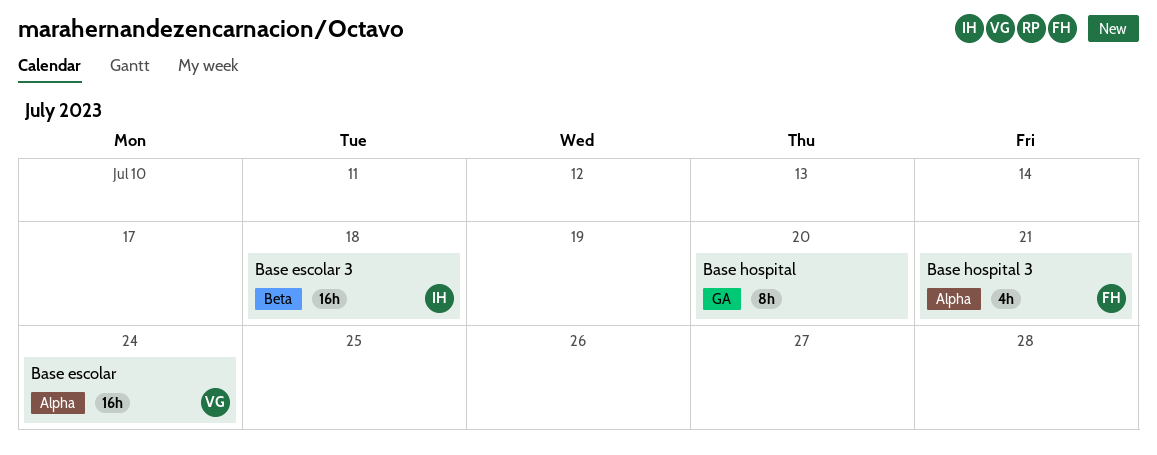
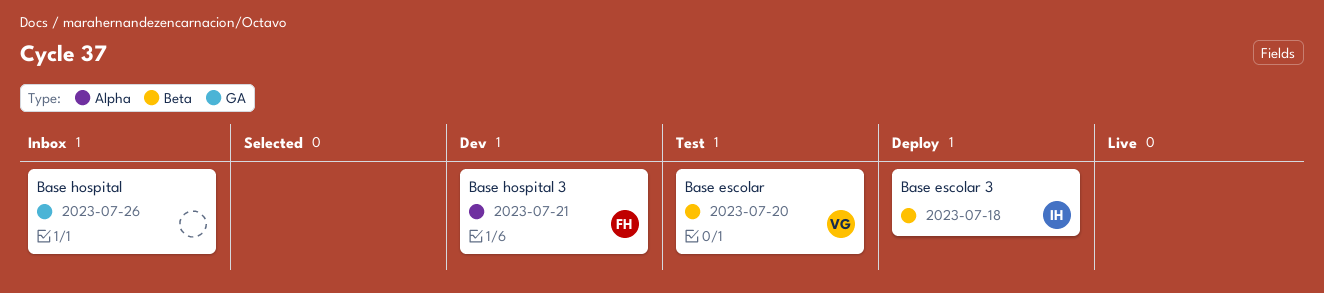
Base escolar, label: Alpha -> Beta
Base escolar, due: Jul 24 -> Jul 20
Base hospital, due: Jul 20 -> Jul 26

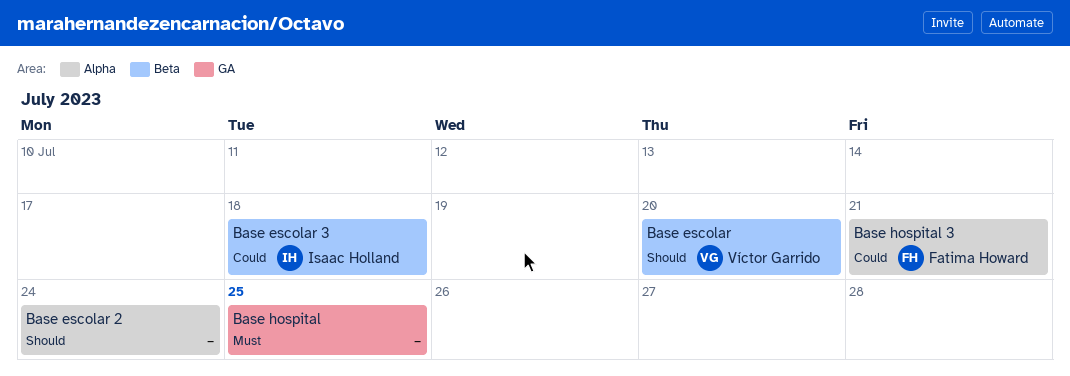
Base escolar 2: none -> present
Base hospital, due: Jul 26 -> Jul 25

